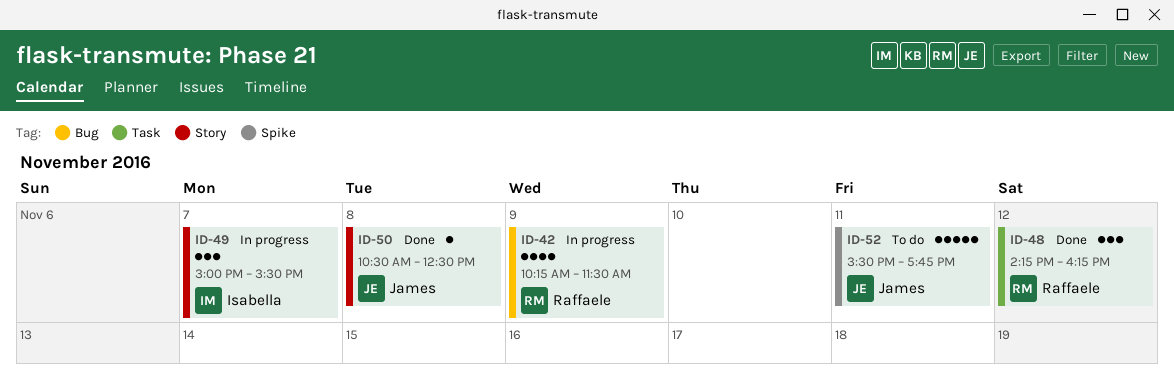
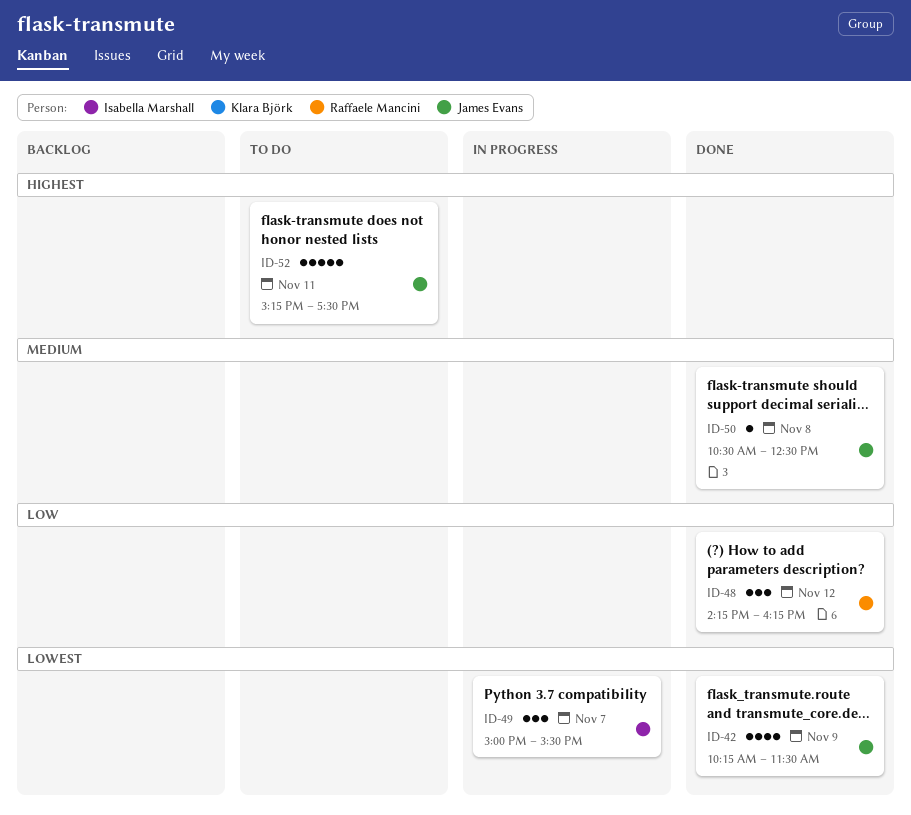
ID-42, status: In progress -> Done
ID-42, owner: Raffaele Mancini -> James Evans
ID-52, begins: 15:30 -> 15:15
ID-52, ends: 17:45 -> 17:30

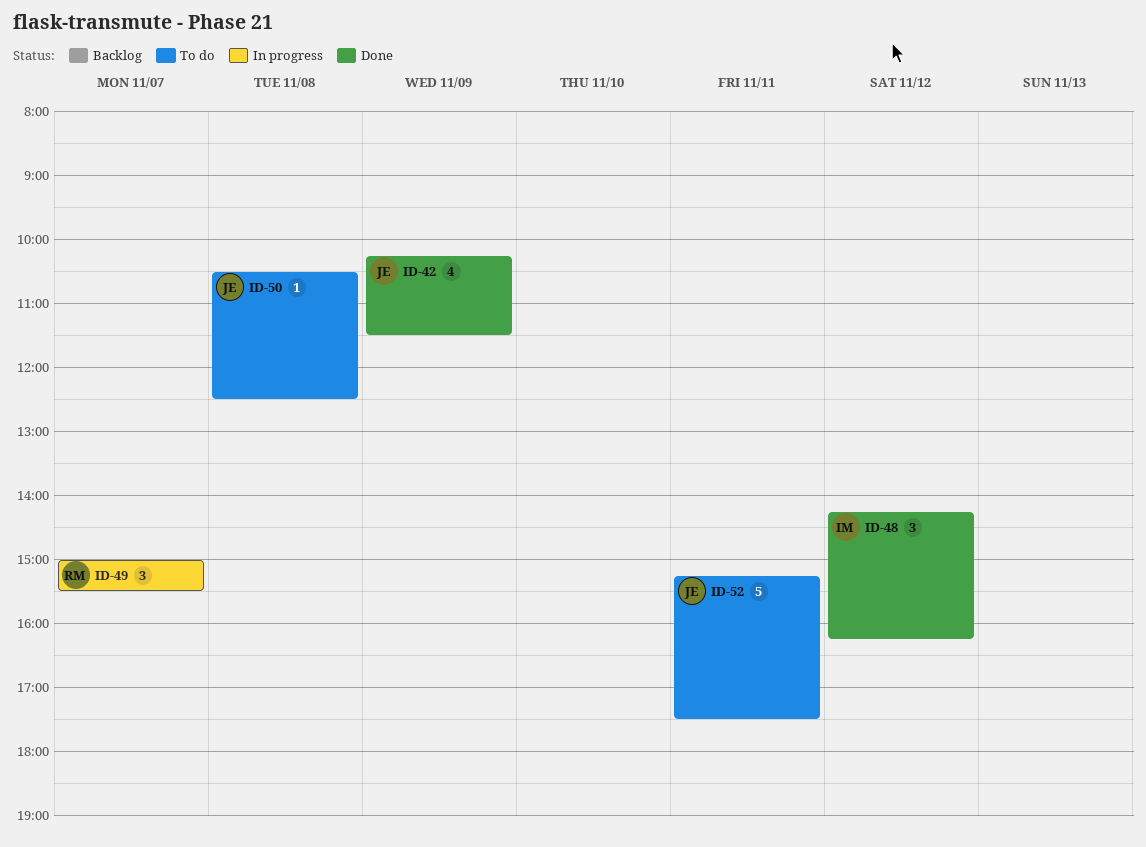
ID-48, owner: Raffaele Mancini -> Isabella Marshall
ID-49, owner: Isabella Marshall -> Raffaele Mancini
ID-50, status: Done -> To do

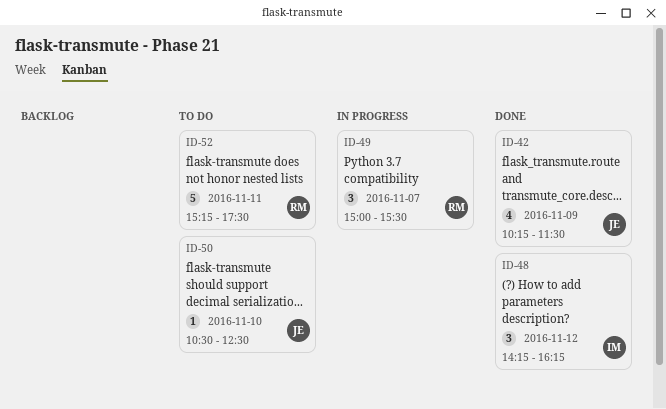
ID-50, day: Nov 8 -> Nov 10
ID-52, owner: JE -> RM

